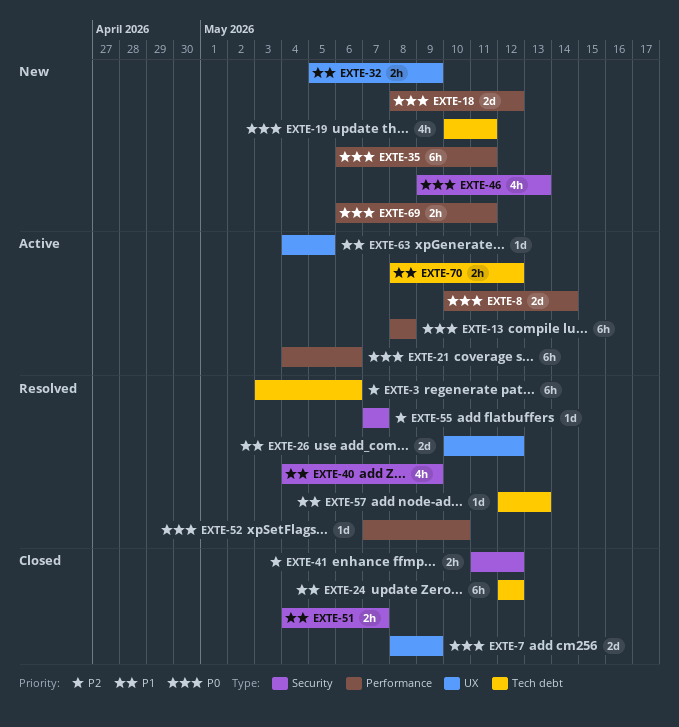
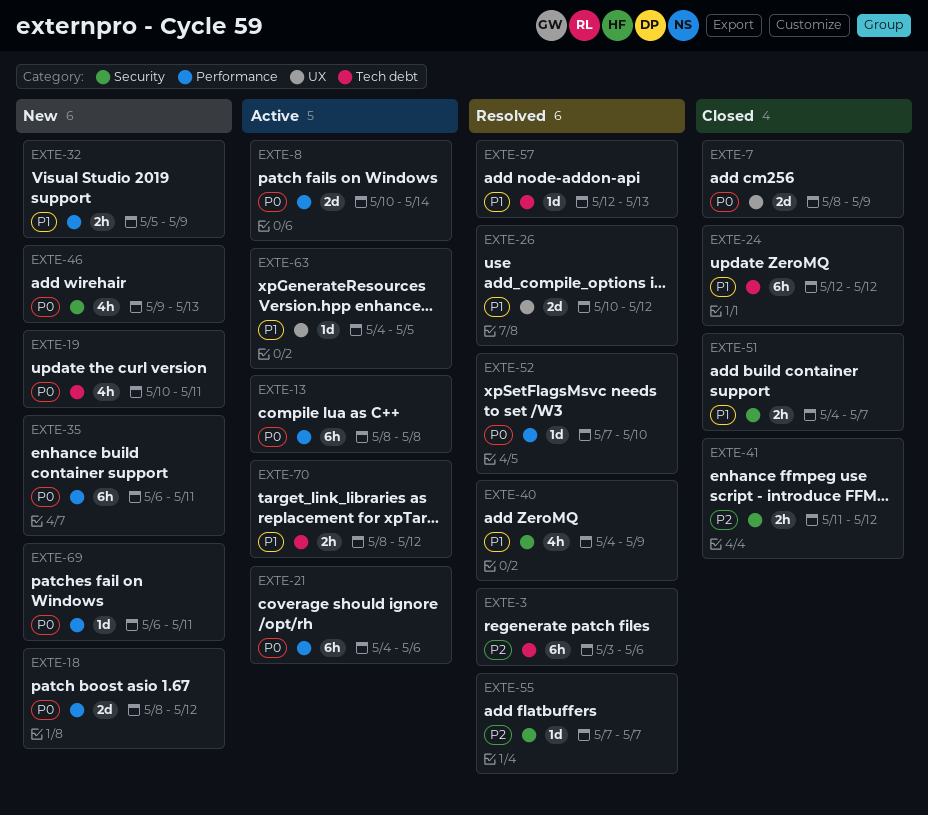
EXTE-32, label: UX -> Performance
EXTE-69, estimate: 2h -> 1d

